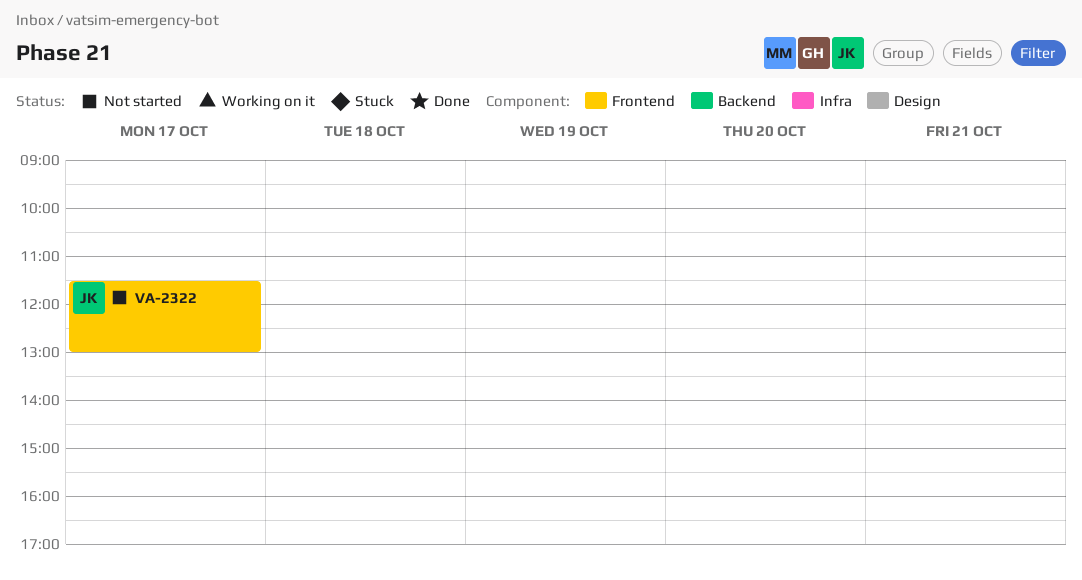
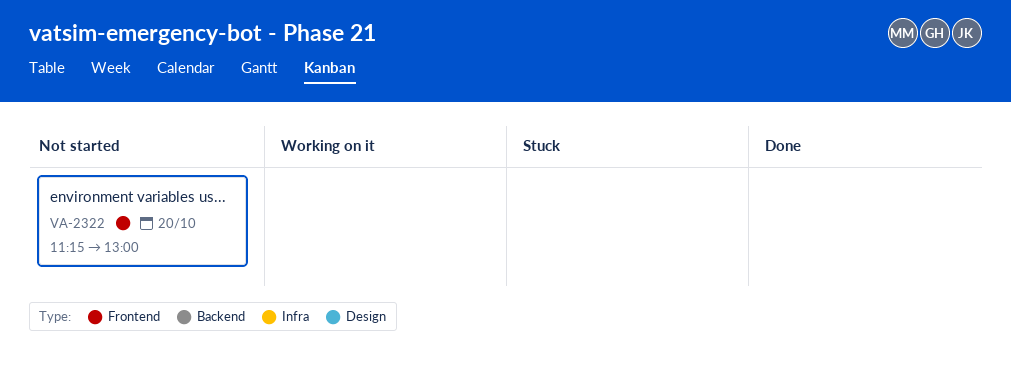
VA-2322, day: Oct 17 -> Oct 20
VA-2322, begins: 11:30 -> 11:15

